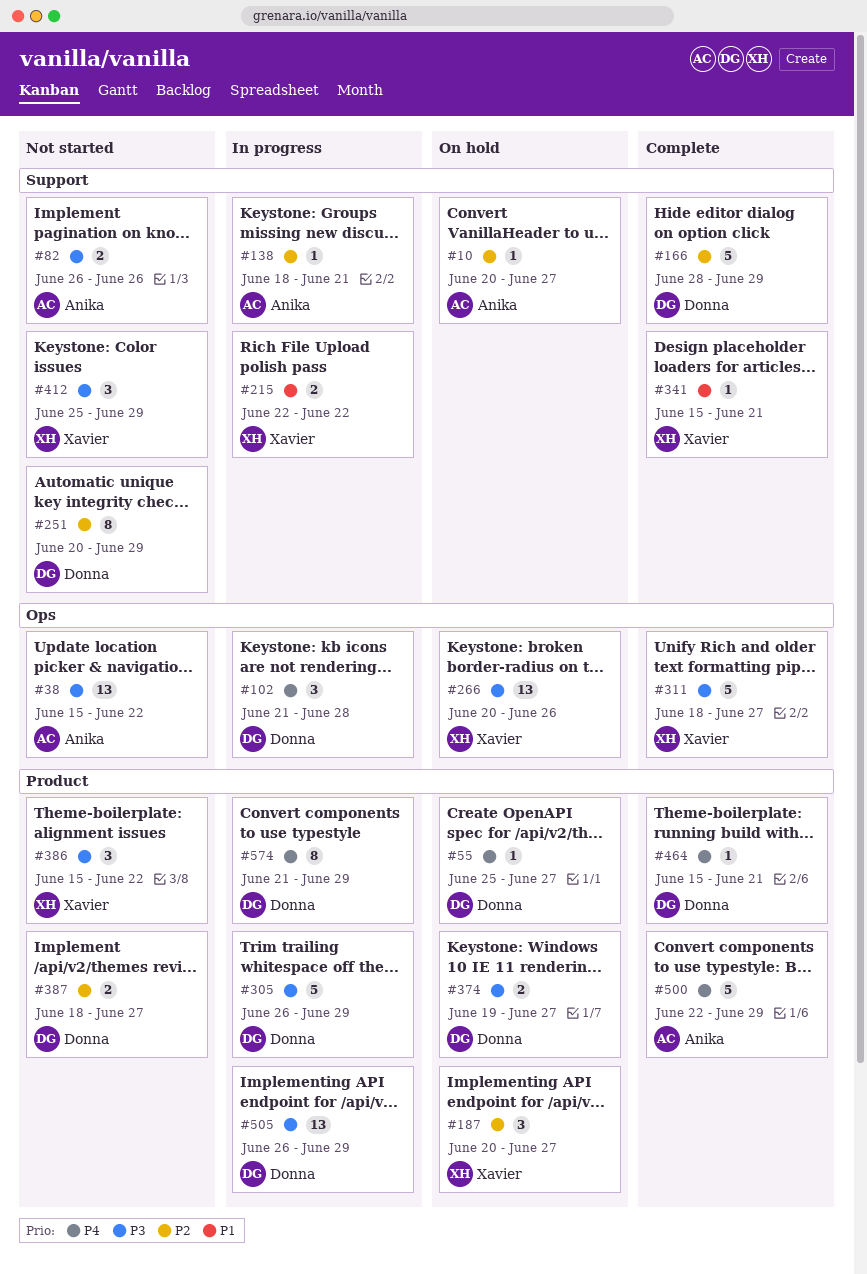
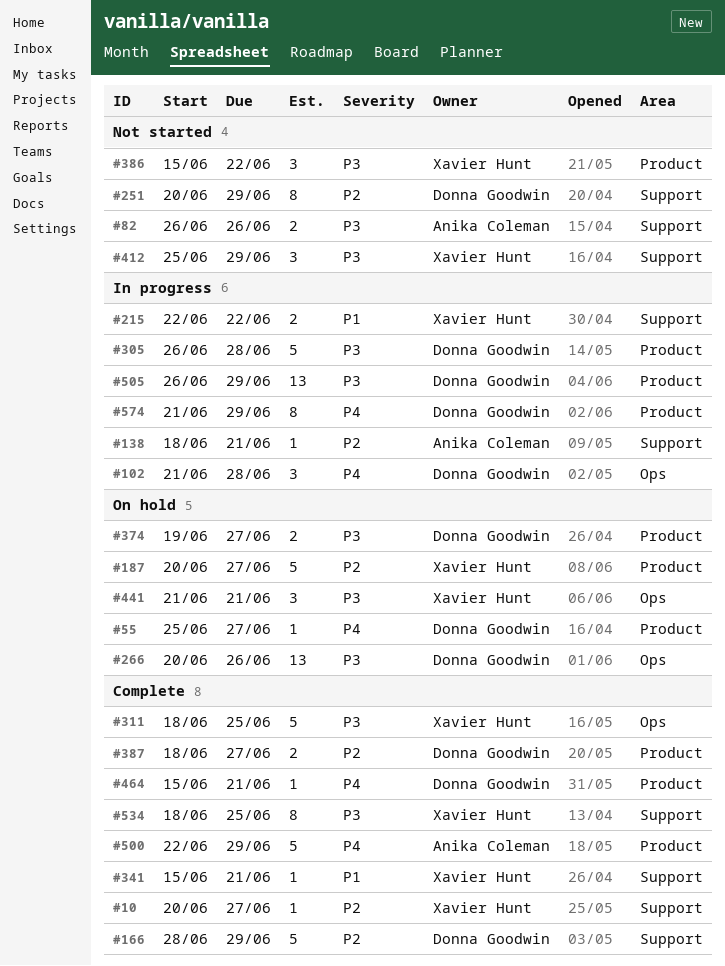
#10, status: On hold -> Complete
#10, owner: Anika Coleman -> Xavier Hunt
#38: present -> none
#187, estimate: 3 -> 5
#266, owner: Xavier Hunt -> Donna Goodwin
#305, due: Jun 29 -> Jun 28
#311, due: Jun 27 -> Jun 25
#387, status: Not started -> Complete
#441: none -> present
#534: none -> present

